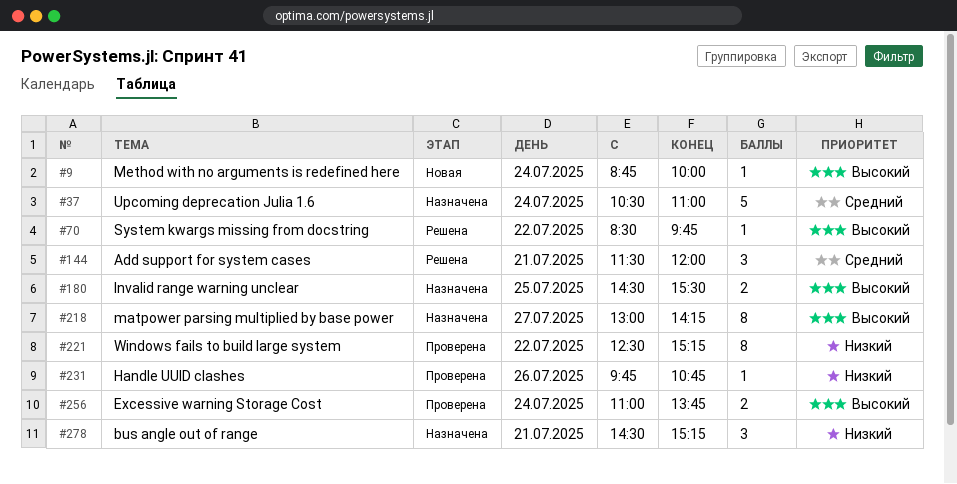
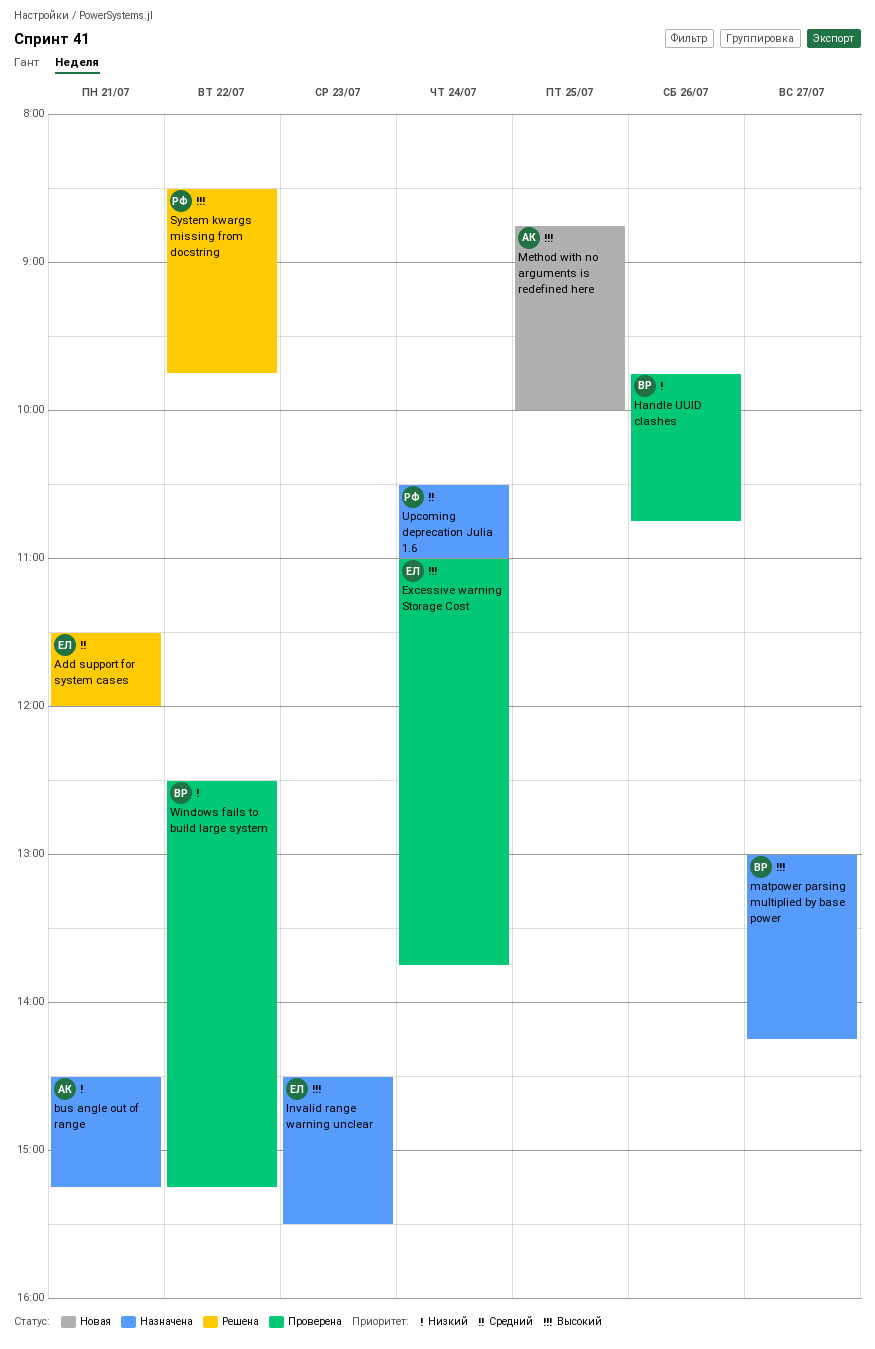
Invalid range warning unclear, day: Jul 25 -> Jul 23
Method with no arguments is redefined here, day: Jul 24 -> Jul 25

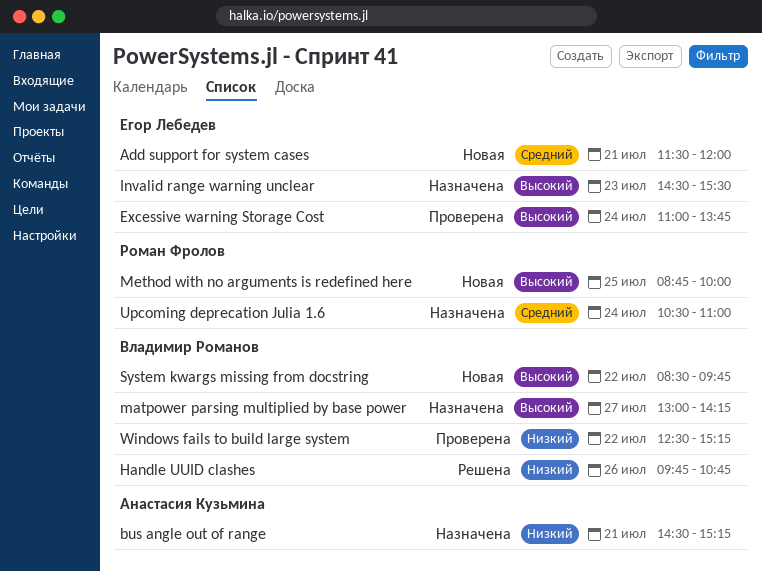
Add support for system cases, status: Решена -> Новая
Handle UUID clashes, status: Проверена -> Решена
Method with no arguments is redefined here, owner: Анастасия Кузьмина -> Роман Фролов
System kwargs missing from docstring, status: Решена -> Новая
System kwargs missing from docstring, owner: Роман Фролов -> Владимир Романов

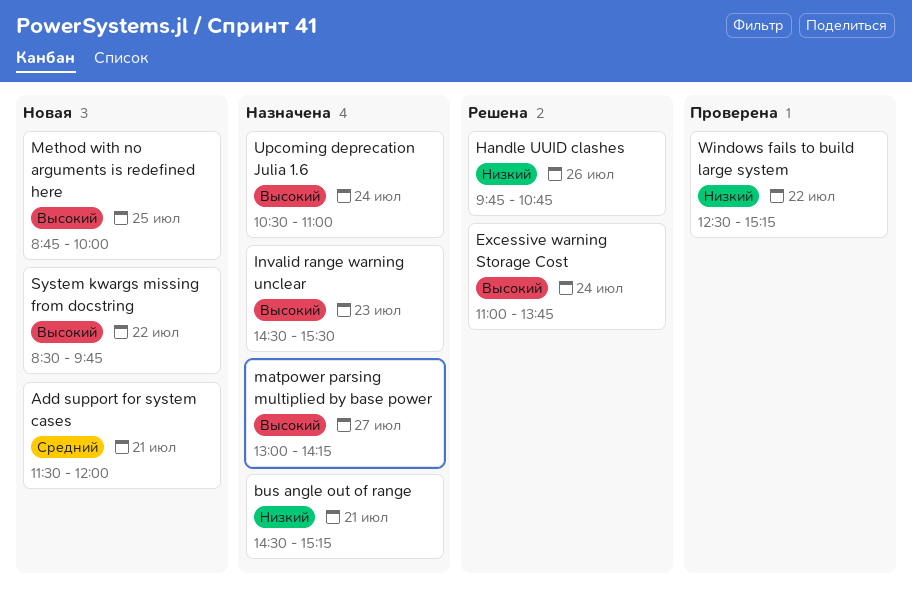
Excessive warning Storage Cost, status: Проверена -> Решена
Upcoming deprecation Julia 1.6, priority: Средний -> Высокий

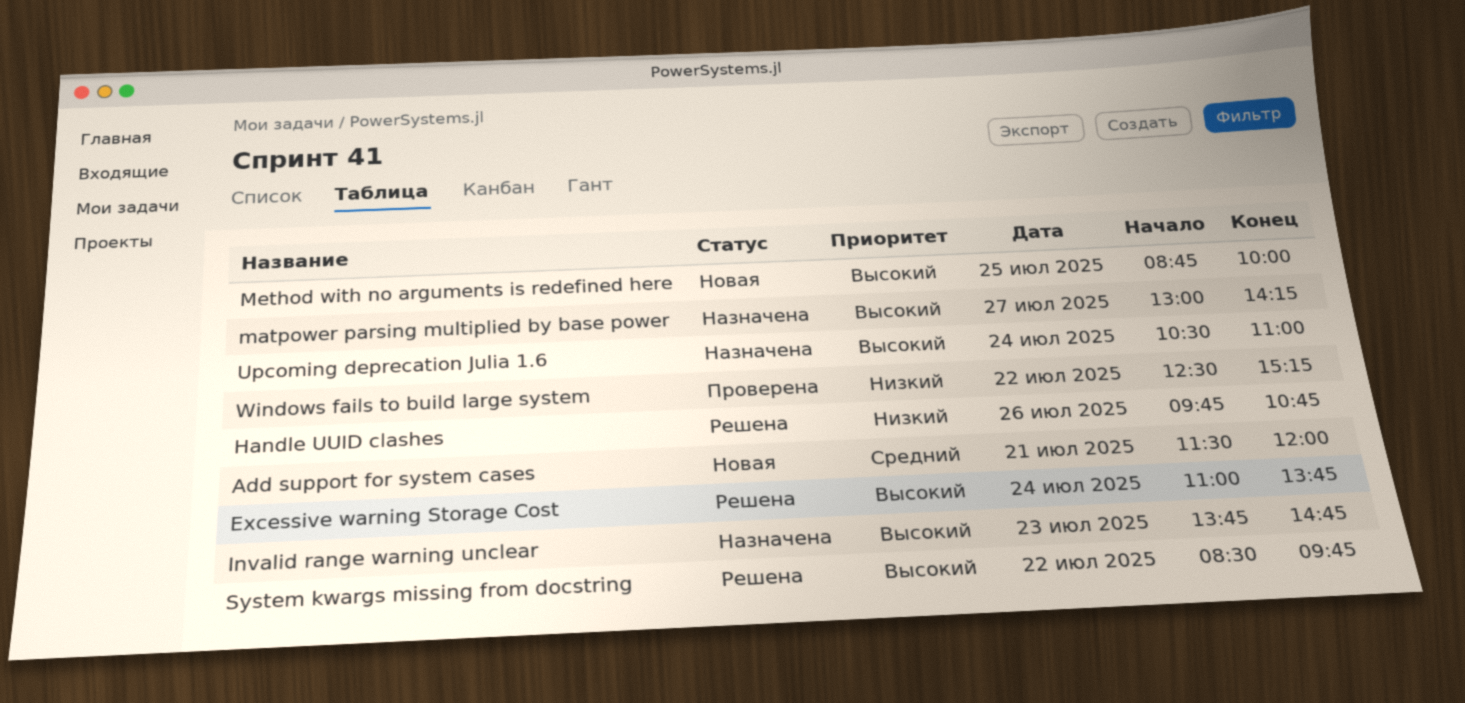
bus angle out of range: present -> none
Invalid range warning unclear, begins: 14:30 -> 13:45
Invalid range warning unclear, ends: 15:30 -> 14:45
System kwargs missing from docstring, status: Новая -> Решена

